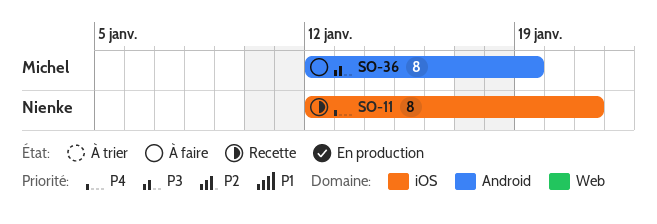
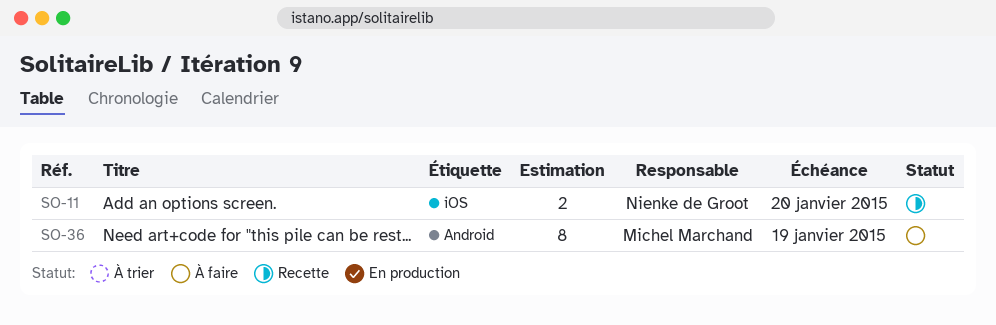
SO-11, estimate: 8 -> 2
SO-11, due: Jan 21 -> Jan 20

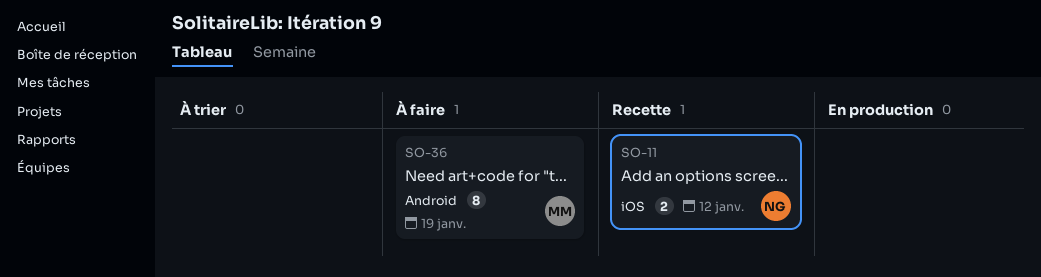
SO-11, due: Jan 20 -> Jan 12

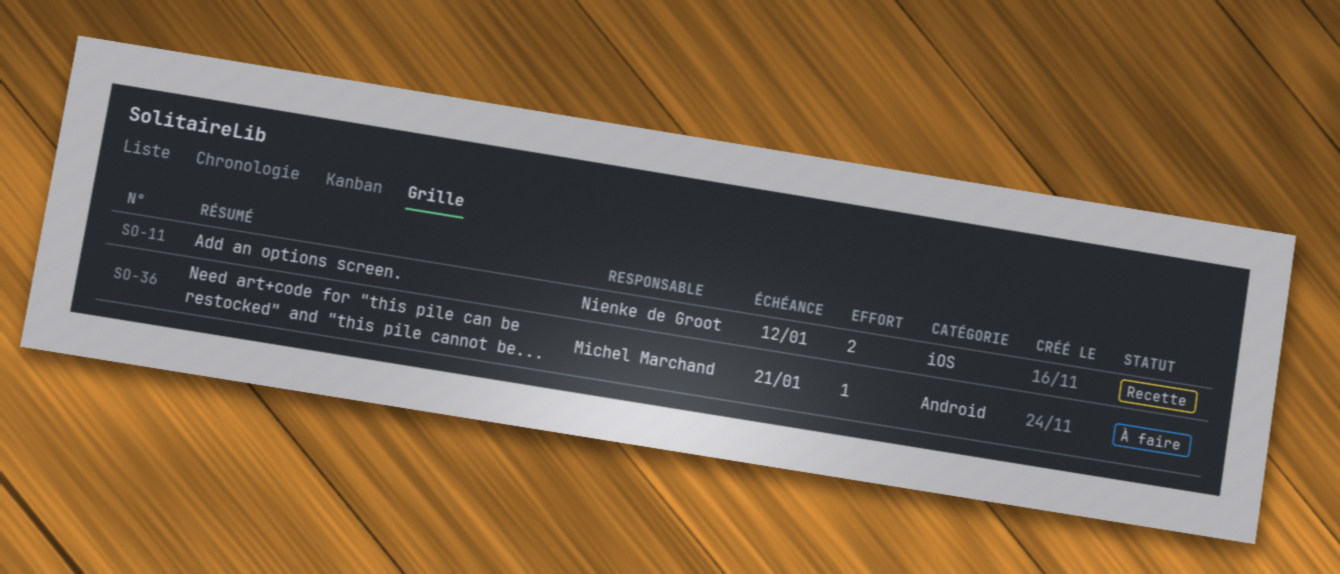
SO-36, estimate: 8 -> 1
SO-36, due: Jan 19 -> Jan 21

